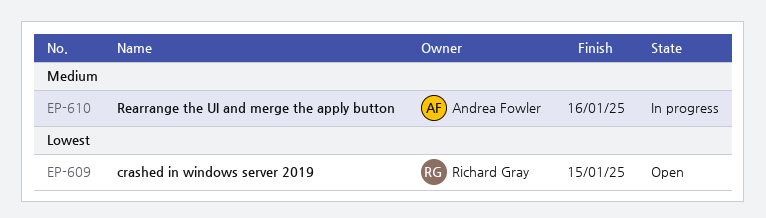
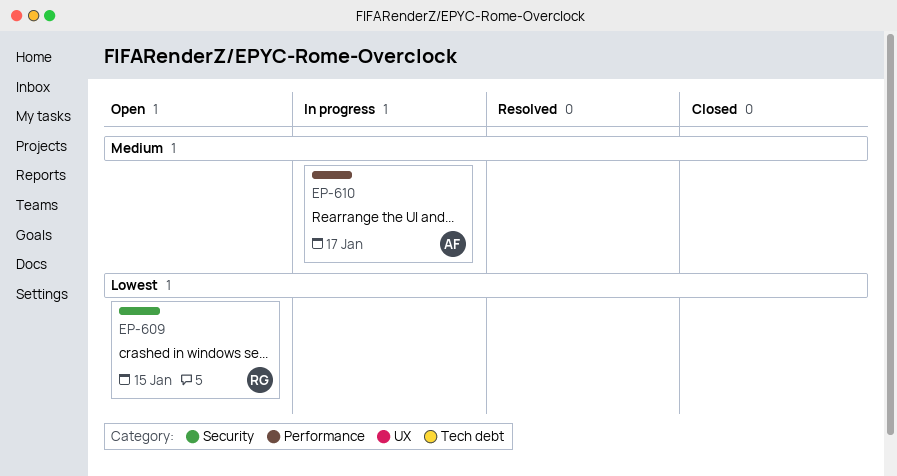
EP-610, due: Jan 16 -> Jan 17

